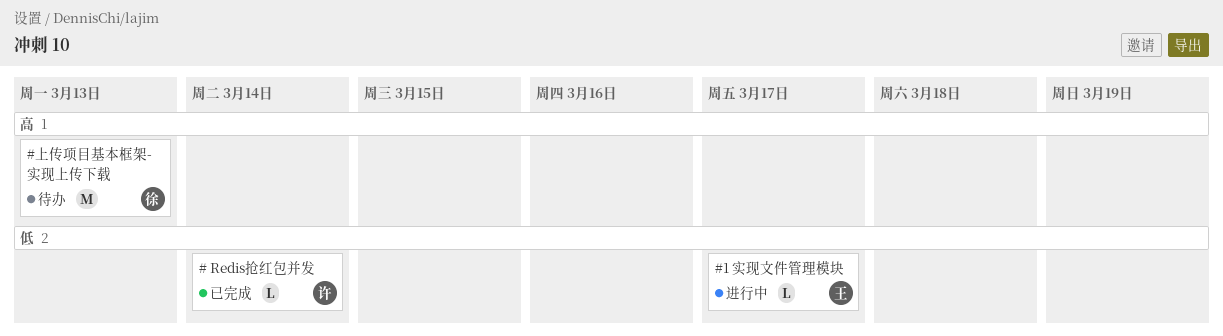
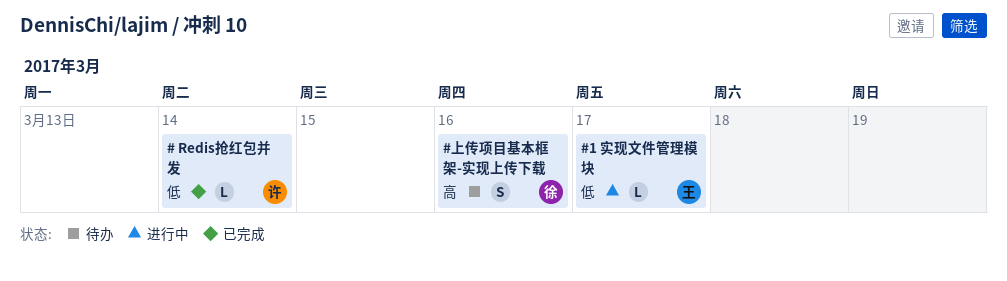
#上传项目基本框架-实现上传下载, estimate: M -> S
#上传项目基本框架-实现上传下载, due: Mar 13 -> Mar 16

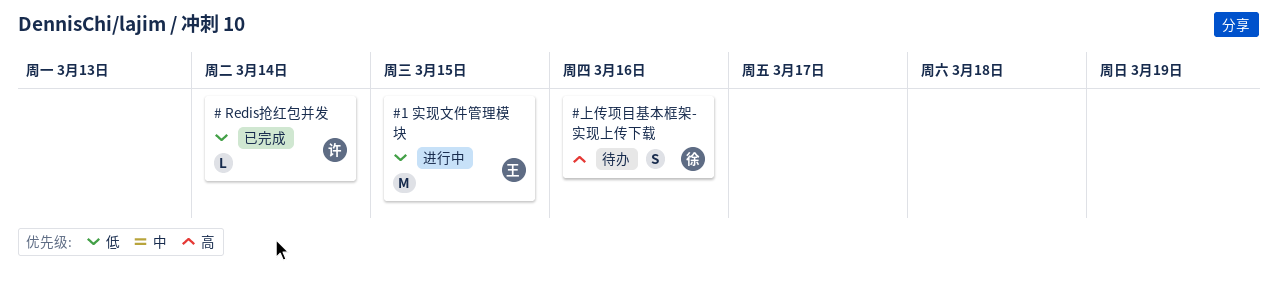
#1 实现文件管理模块, estimate: L -> M
#1 实现文件管理模块, due: Mar 17 -> Mar 15

